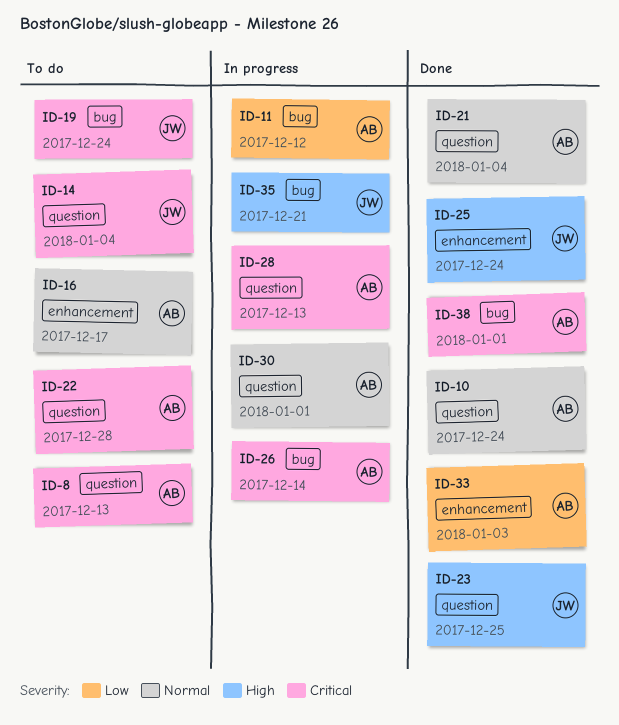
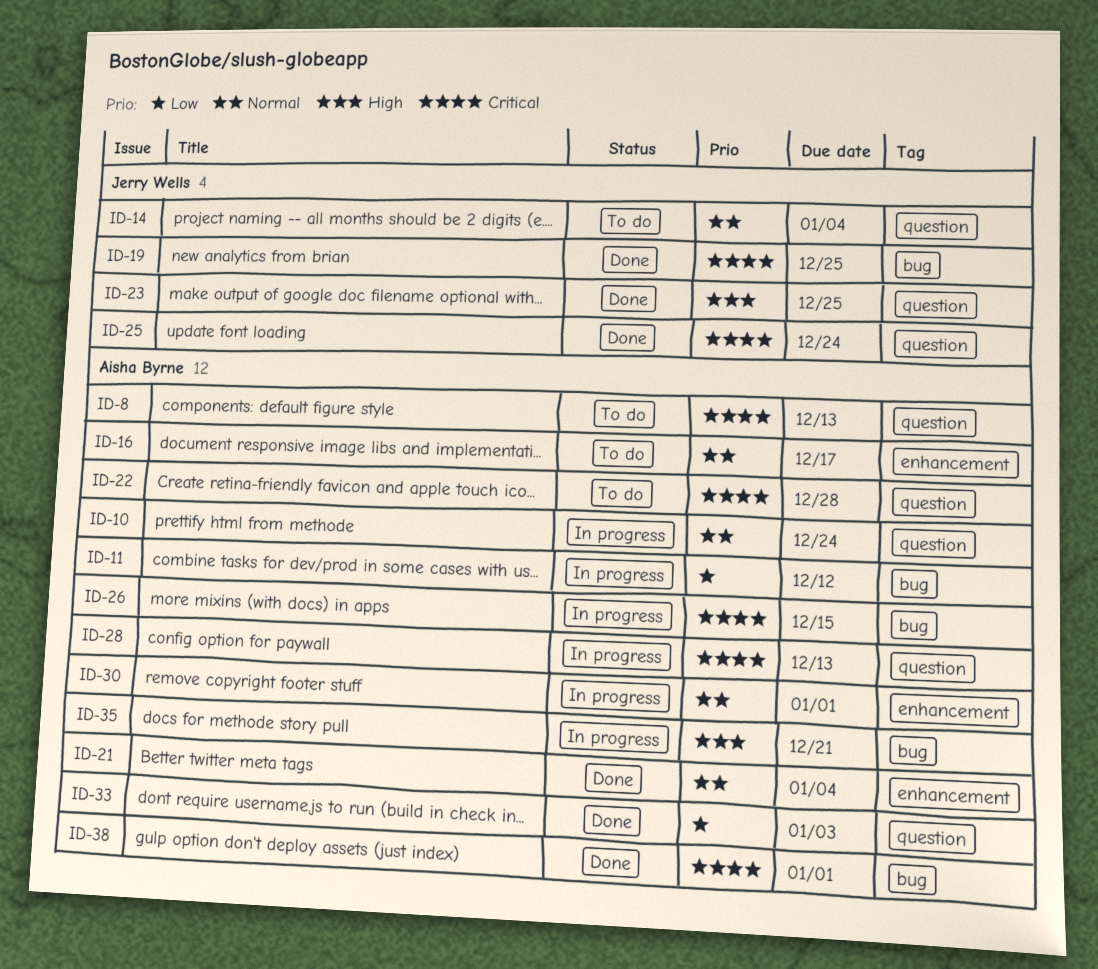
ID-10, status: Done -> In progress
ID-14, priority: Critical -> Normal
ID-19, status: To do -> Done
ID-19, due: Dec 24 -> Dec 25
ID-21, label: question -> enhancement
ID-25, priority: High -> Critical
ID-25, label: enhancement -> question
ID-26, due: Dec 14 -> Dec 15
ID-30, label: question -> enhancement
ID-33, label: enhancement -> question
ID-35, owner: Jerry Wells -> Aisha Byrne

